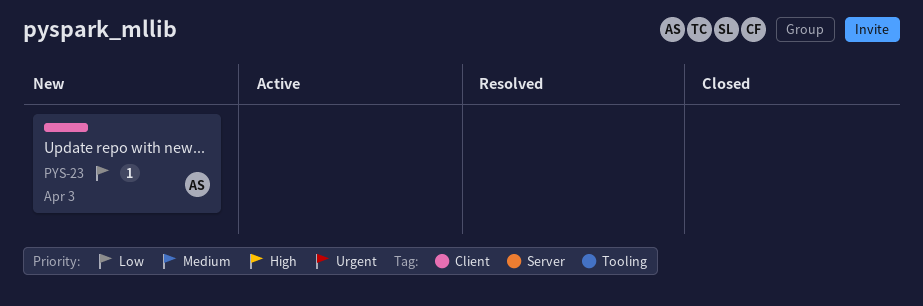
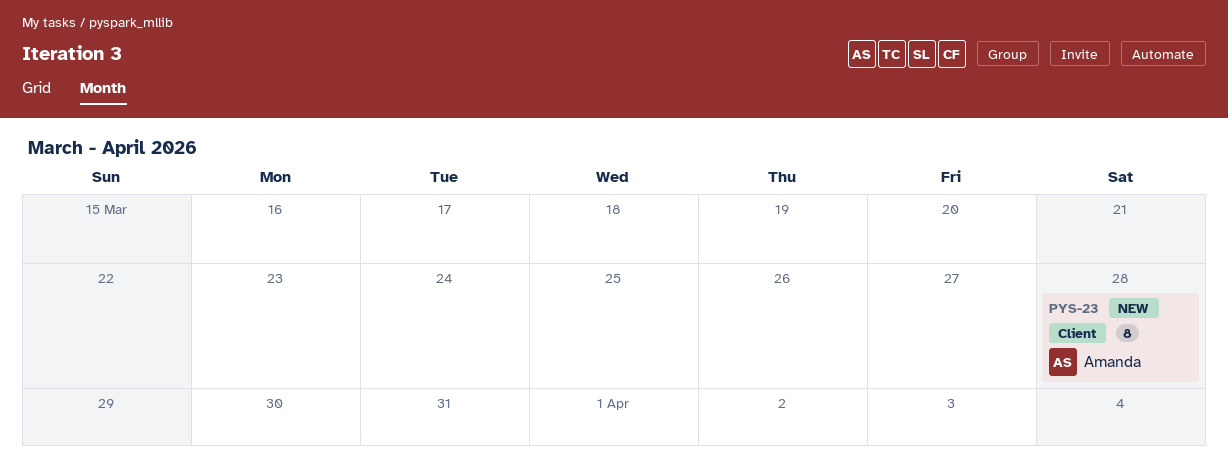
PYS-23, estimate: 1 -> 8
PYS-23, due: Apr 3 -> Mar 28

